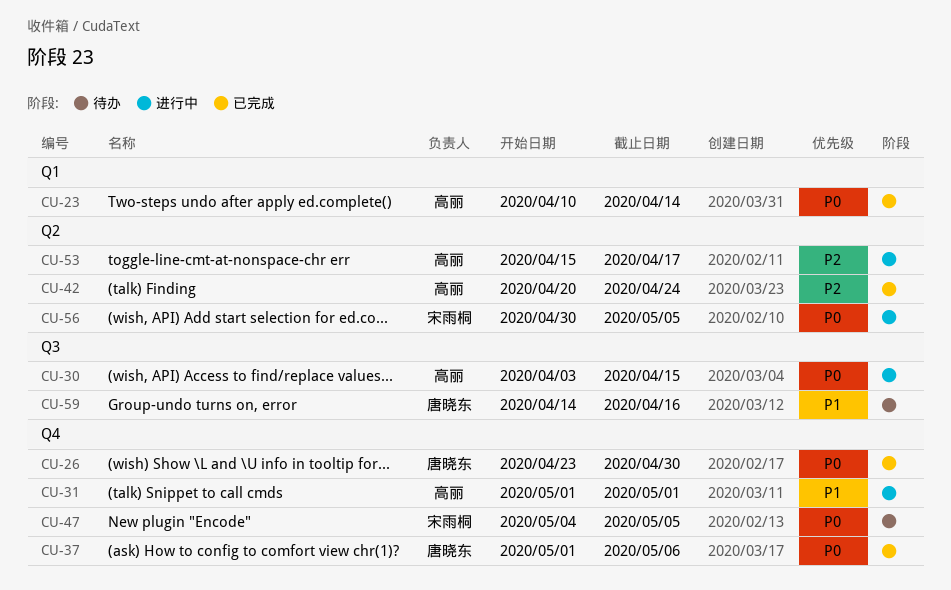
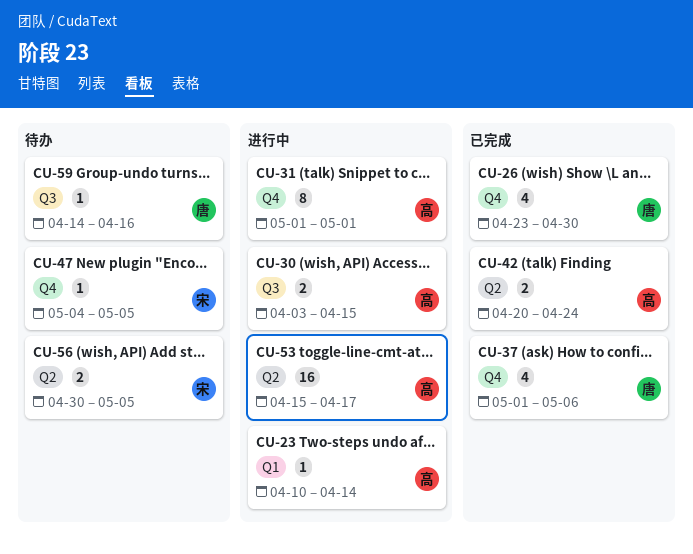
CU-23, status: 已完成 -> 进行中
CU-56, status: 进行中 -> 待办

